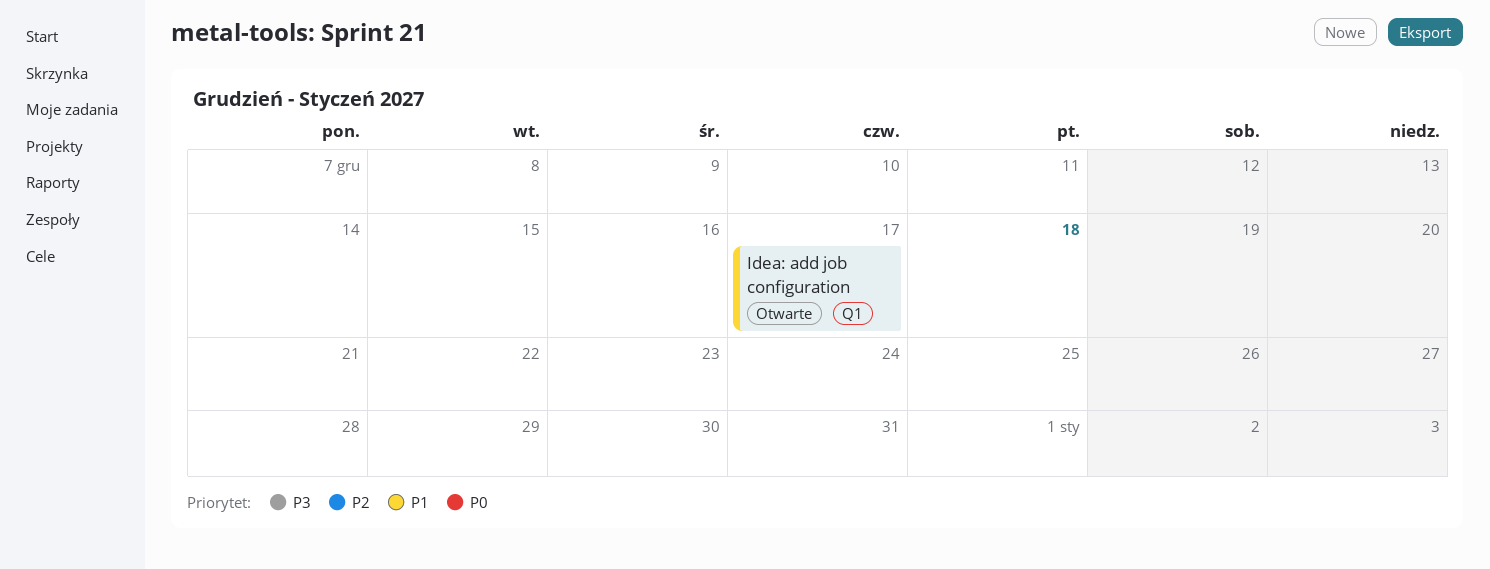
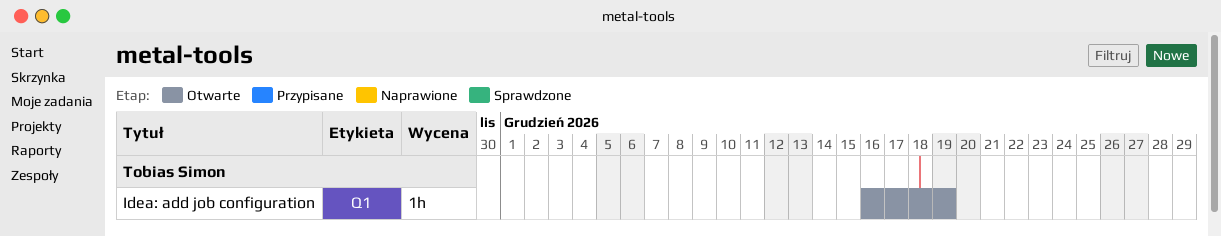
Idea: add job configuration, due: Dec 17 -> Dec 19

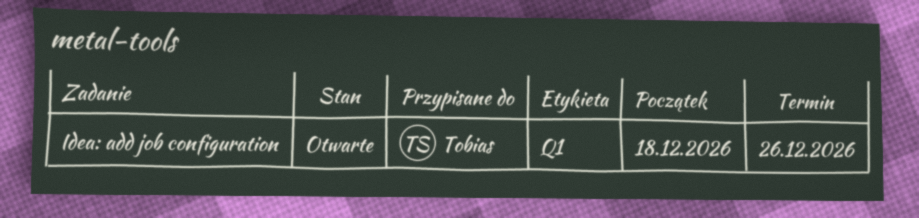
Idea: add job configuration, start: Dec 16 -> Dec 18
Idea: add job configuration, due: Dec 19 -> Dec 26

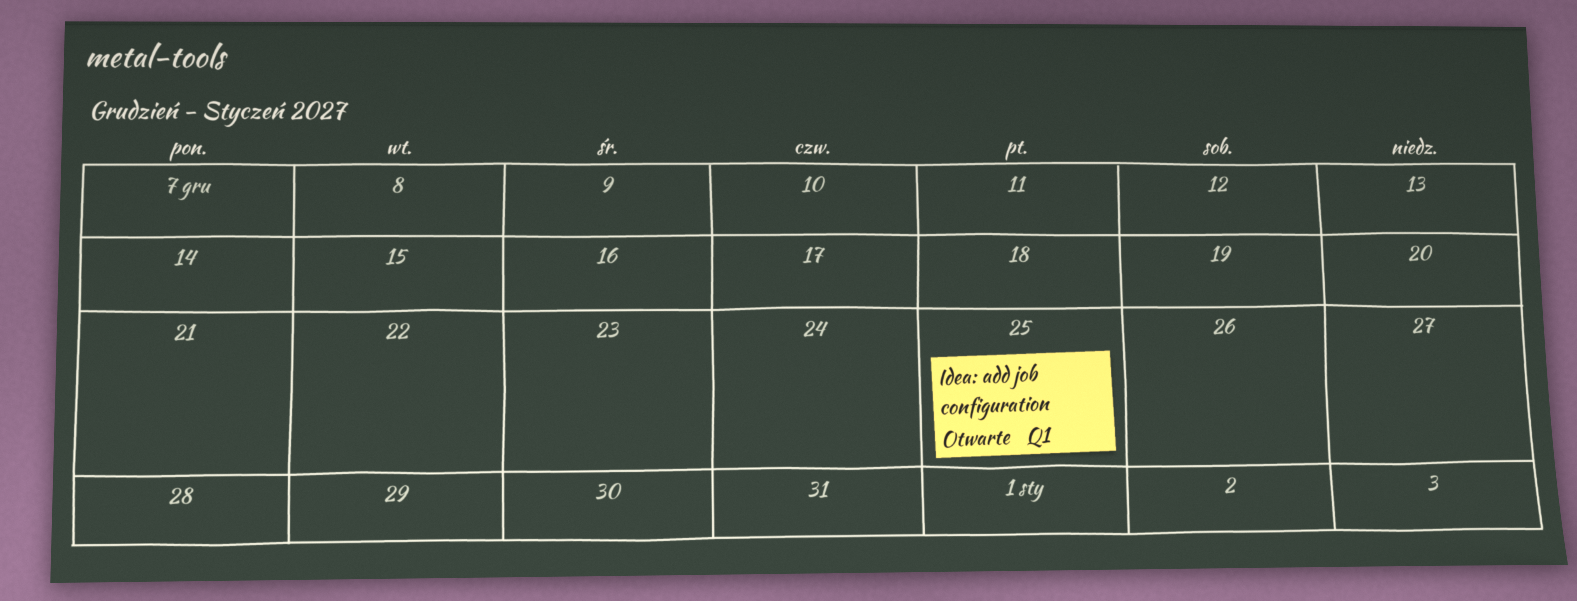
Idea: add job configuration, due: Dec 26 -> Dec 25

